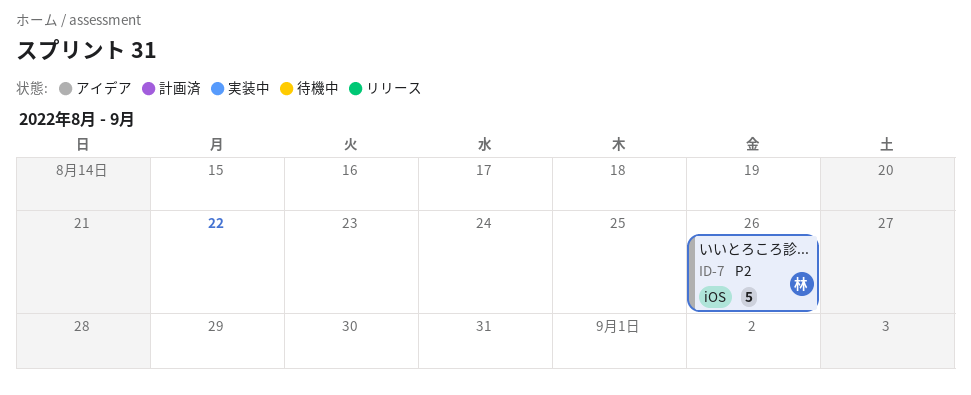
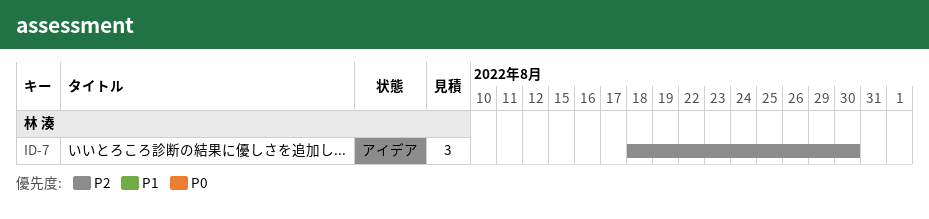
ID-7, estimate: 5 -> 3
ID-7, due: Aug 26 -> Aug 30

